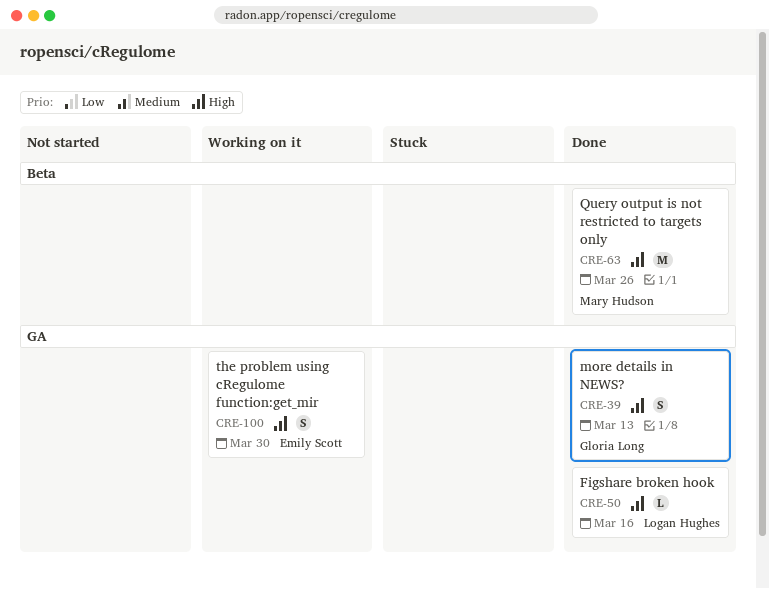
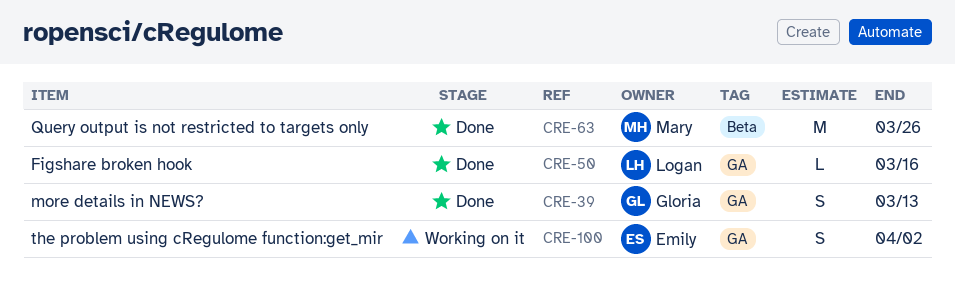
CRE-100, due: Mar 30 -> Apr 2

